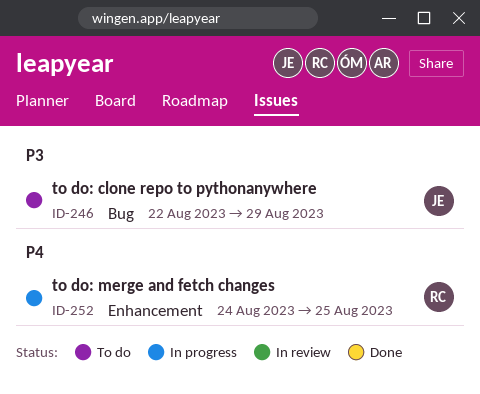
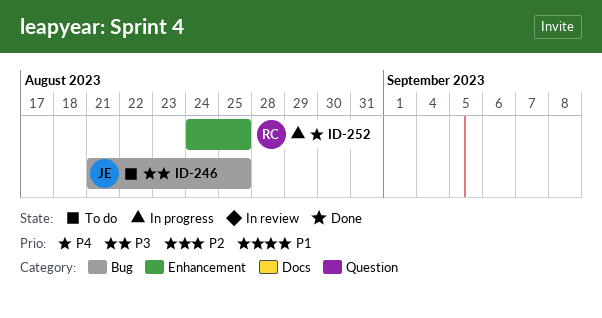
ID-246, start: Aug 22 -> Aug 21
ID-246, due: Aug 29 -> Aug 25

